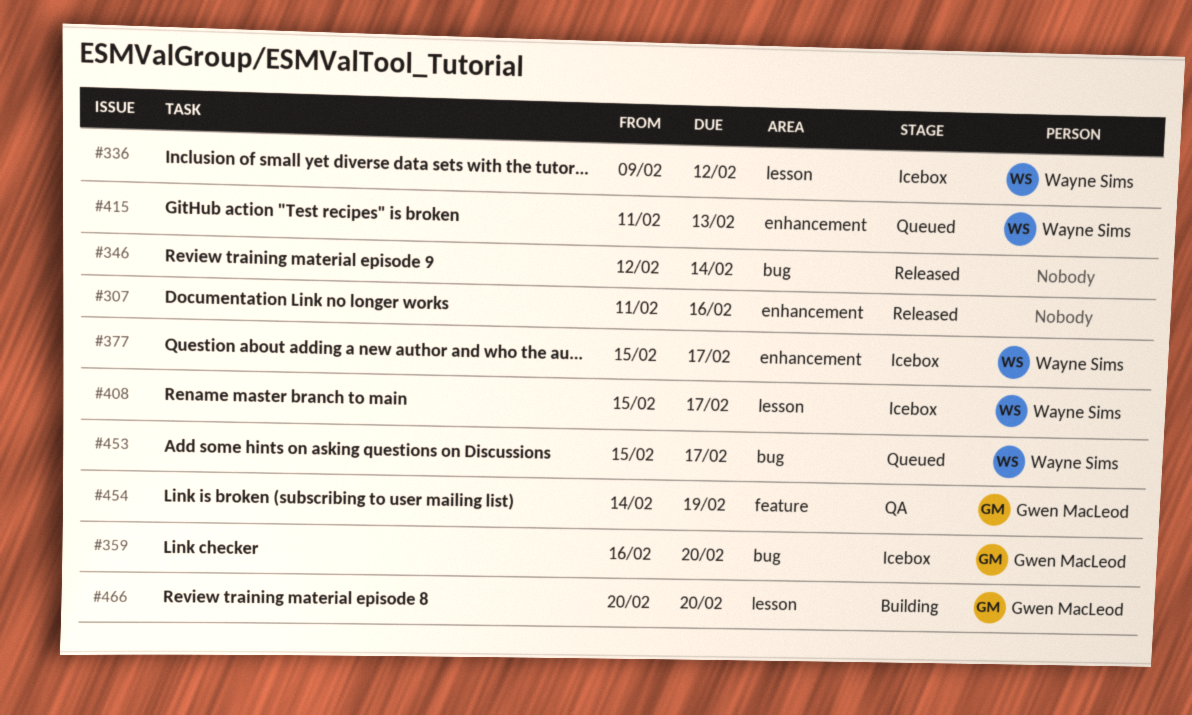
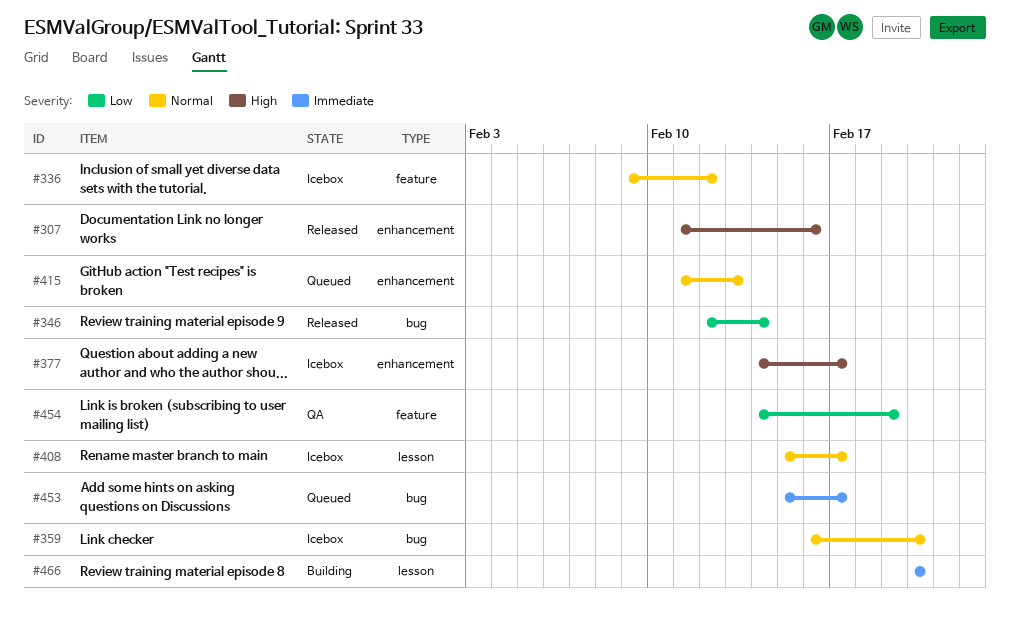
#336, label: lesson -> feature
#377, start: Feb 15 -> Feb 14

